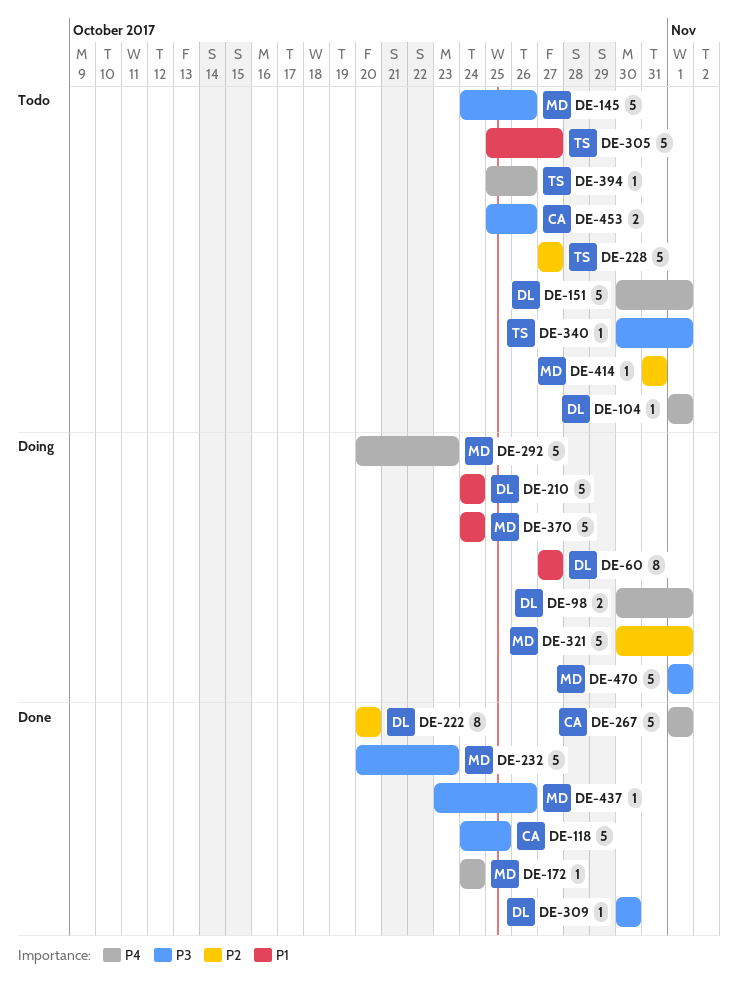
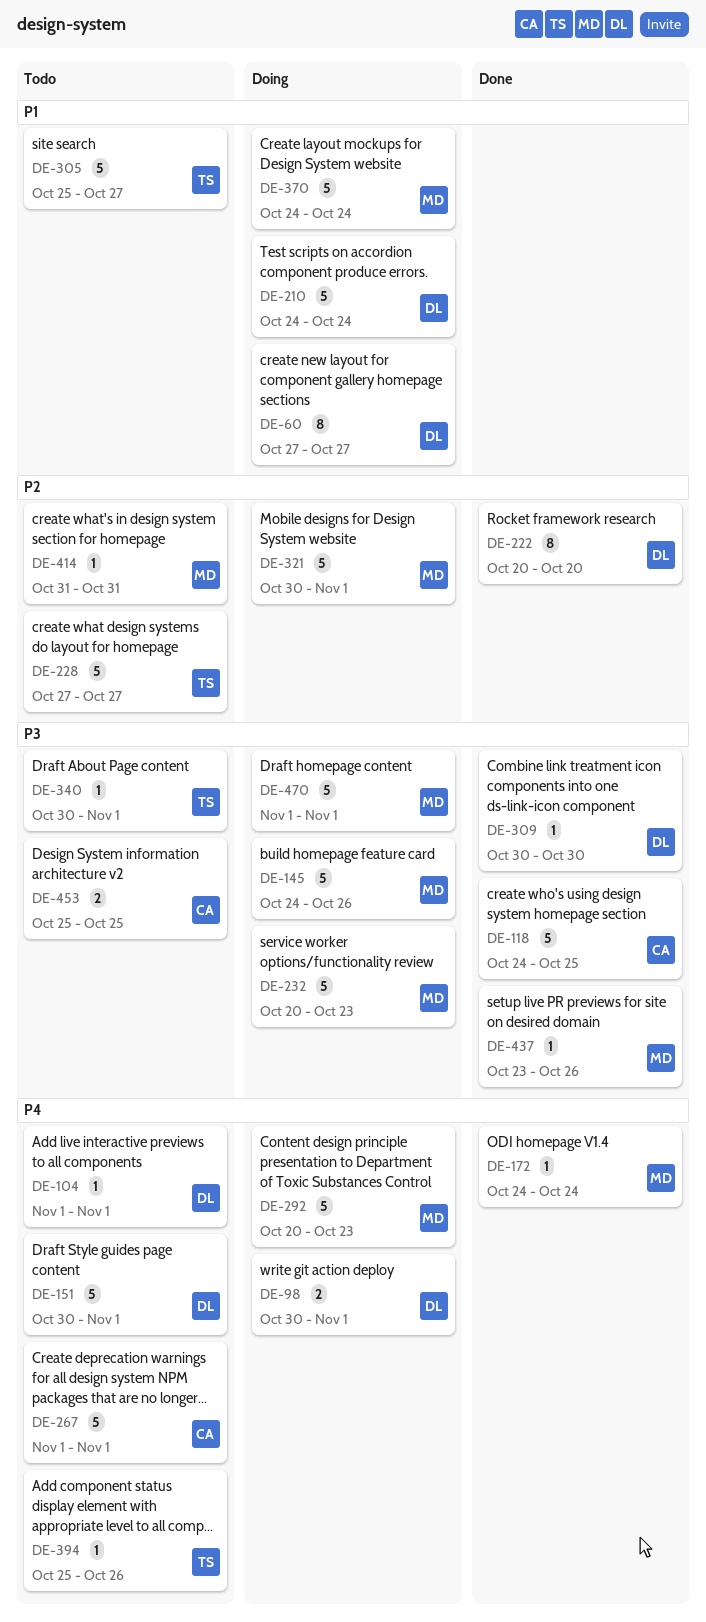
DE-145, status: Todo -> Doing
DE-232, status: Done -> Doing
DE-267, status: Done -> Todo
DE-453, due: Oct 26 -> Oct 25

